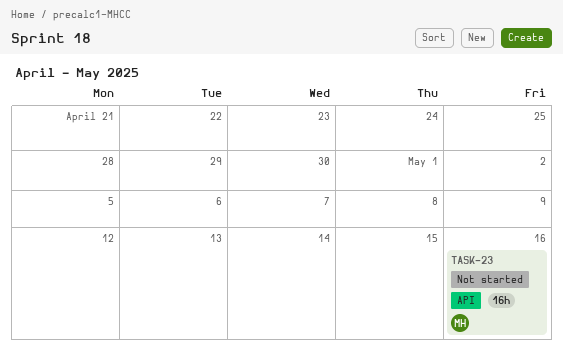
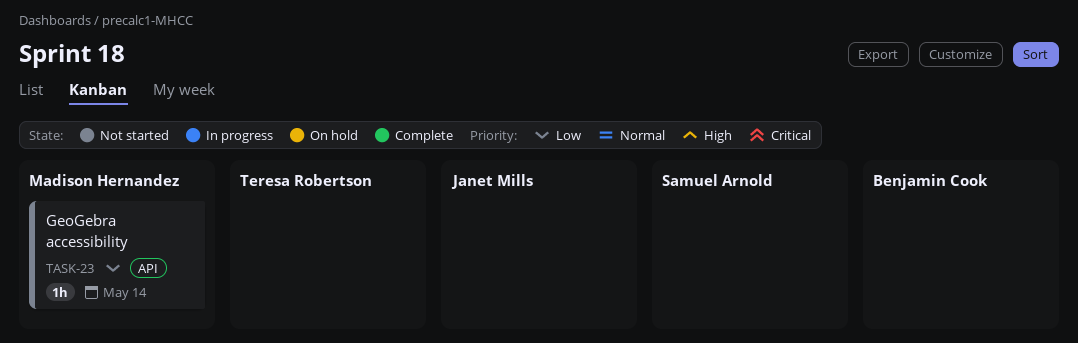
TASK-23, estimate: 16h -> 1h
TASK-23, due: May 16 -> May 14

